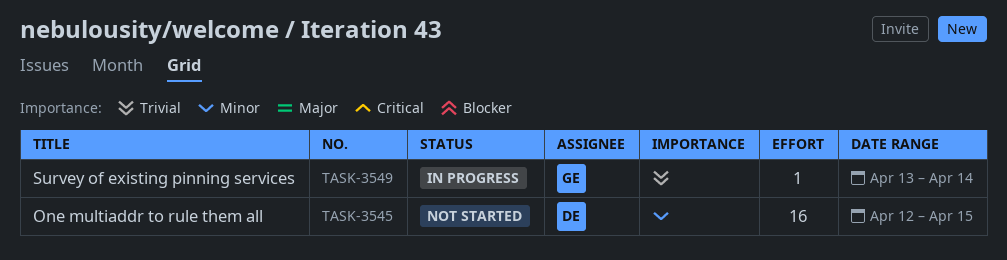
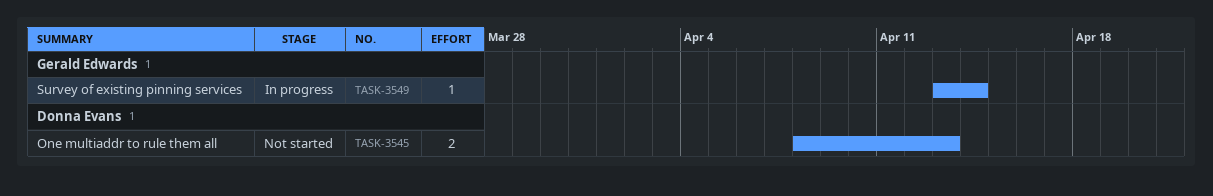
TASK-3545, estimate: 16 -> 2
TASK-3545, start: Apr 12 -> Apr 8
TASK-3545, due: Apr 15 -> Apr 13

